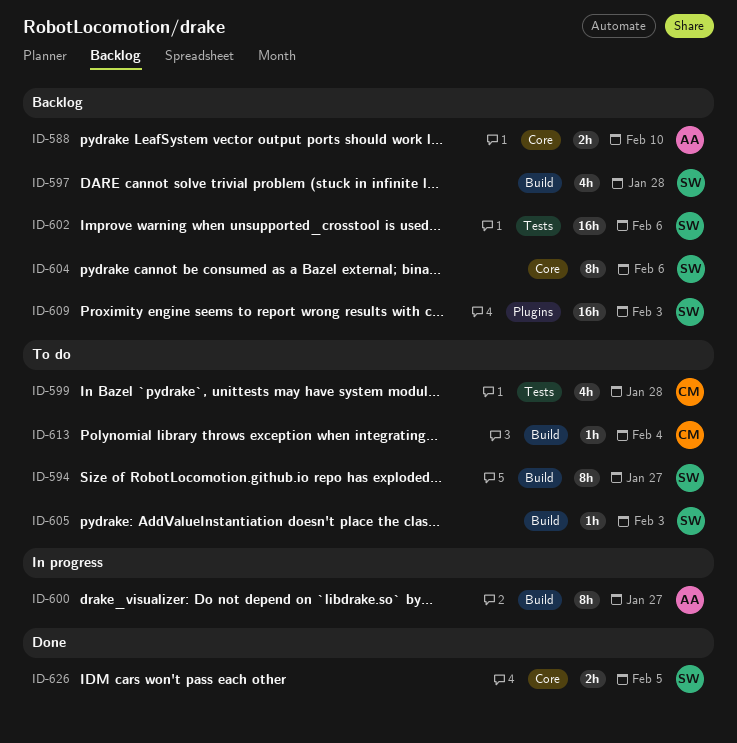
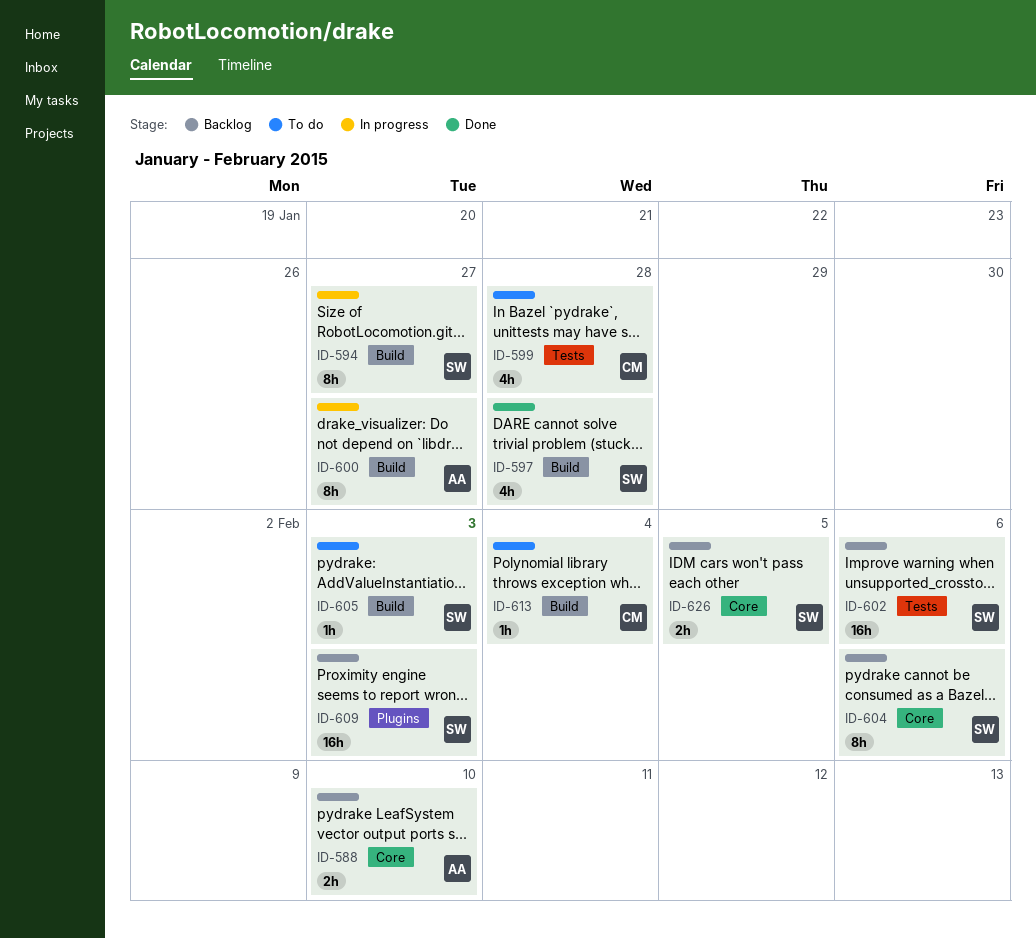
ID-594, status: To do -> In progress
ID-597, status: Backlog -> Done
ID-626, status: Done -> Backlog

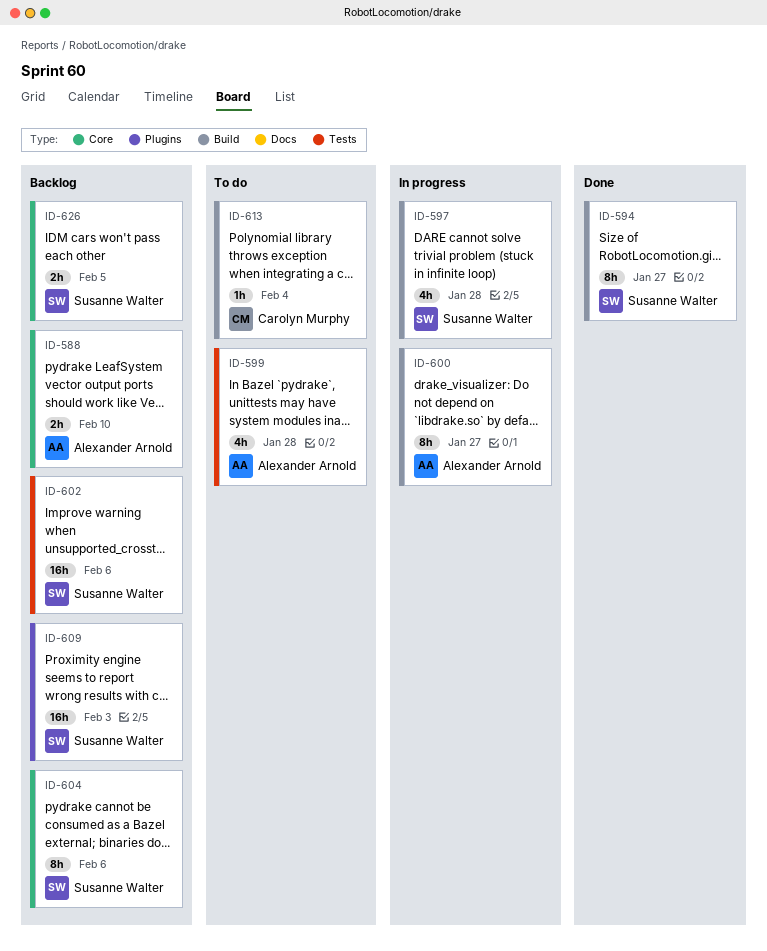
ID-594, status: In progress -> Done
ID-597, status: Done -> In progress
ID-599, owner: Carolyn Murphy -> Alexander Arnold
ID-605: present -> none

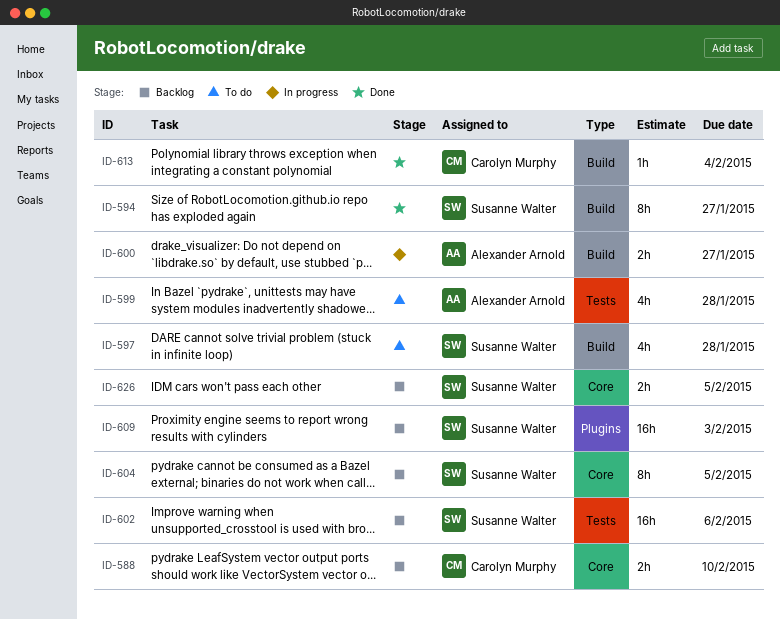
ID-588, owner: Alexander Arnold -> Carolyn Murphy
ID-597, status: In progress -> To do
ID-600, estimate: 8h -> 2h
ID-604, due: Feb 6 -> Feb 5
ID-613, status: To do -> Done

